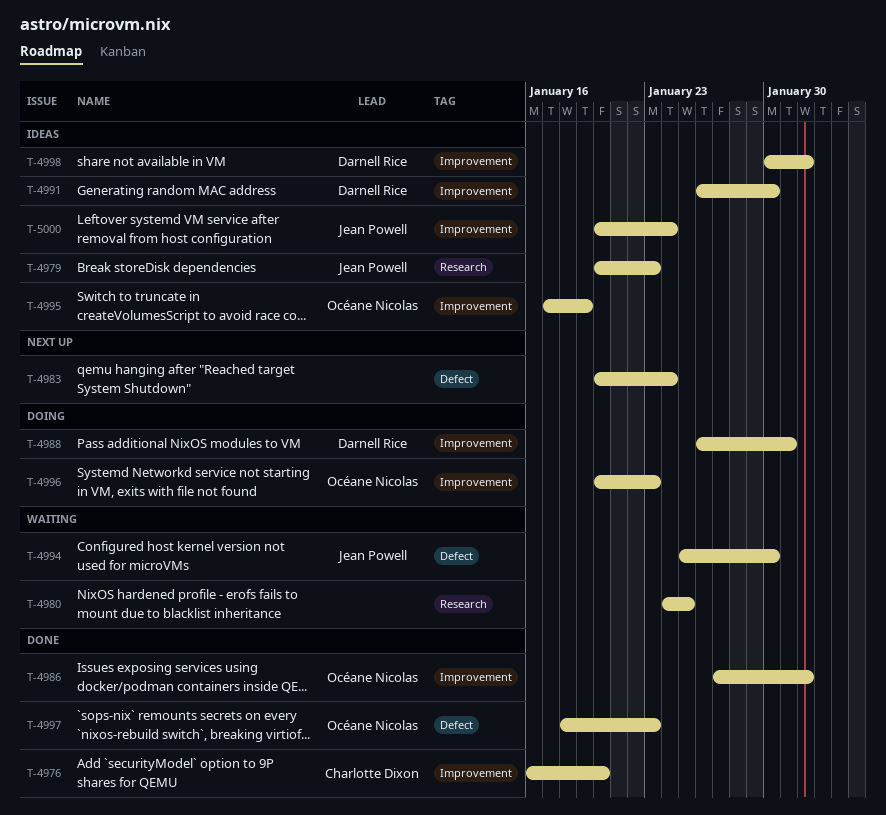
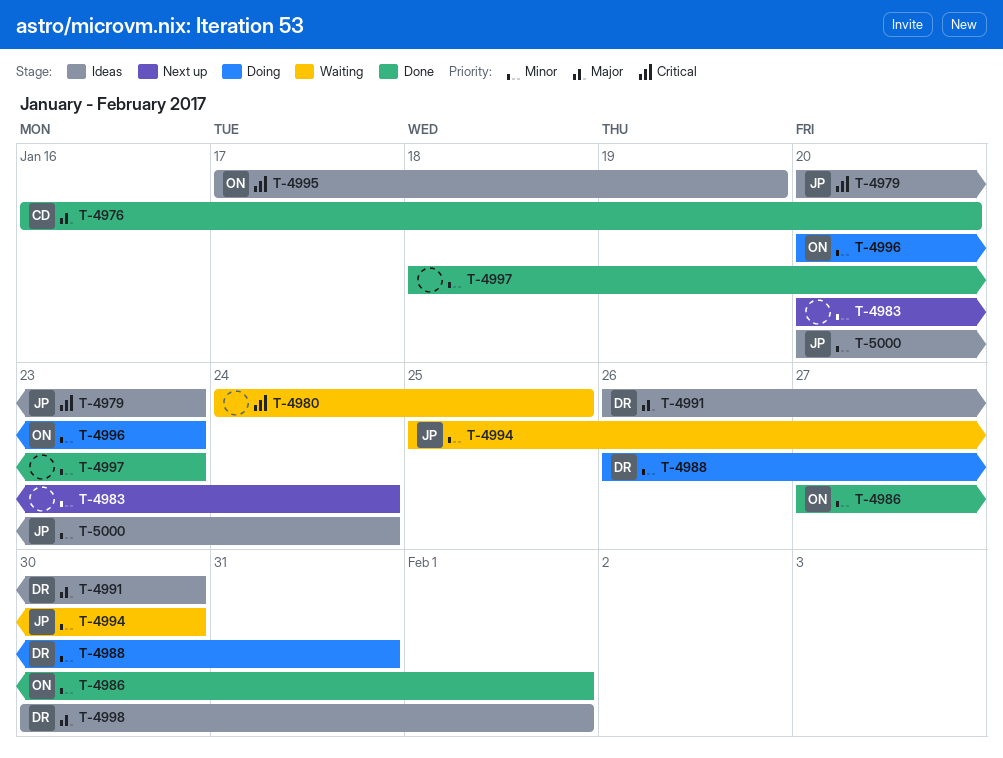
T-4997, owner: Océane Nicolas -> none

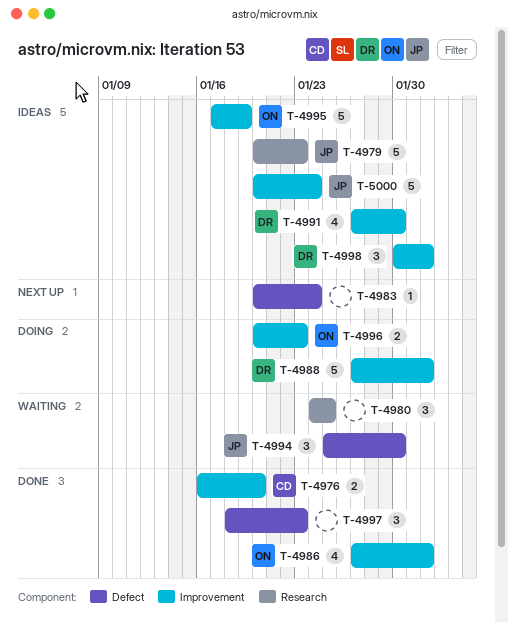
T-4988, start: Jan 26 -> Jan 27
T-4988, due: Jan 31 -> Feb 1
T-4991, start: Jan 26 -> Jan 27

